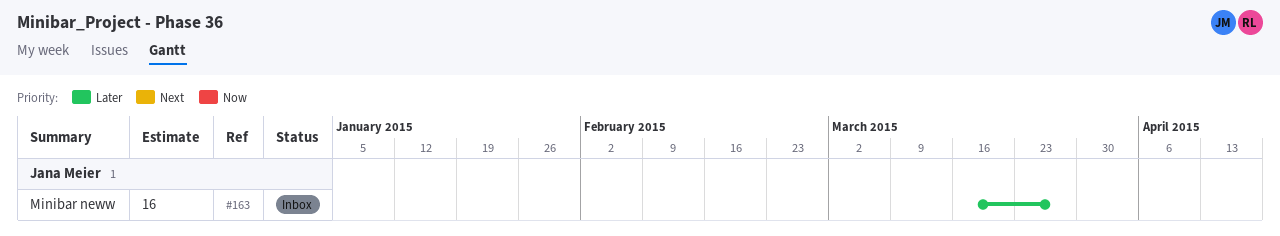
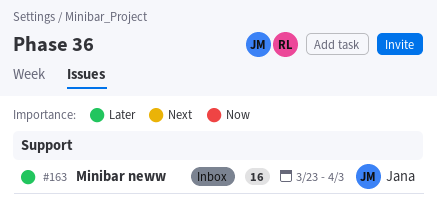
#163, start: Mar 16 -> Mar 23
#163, due: Mar 27 -> Apr 3

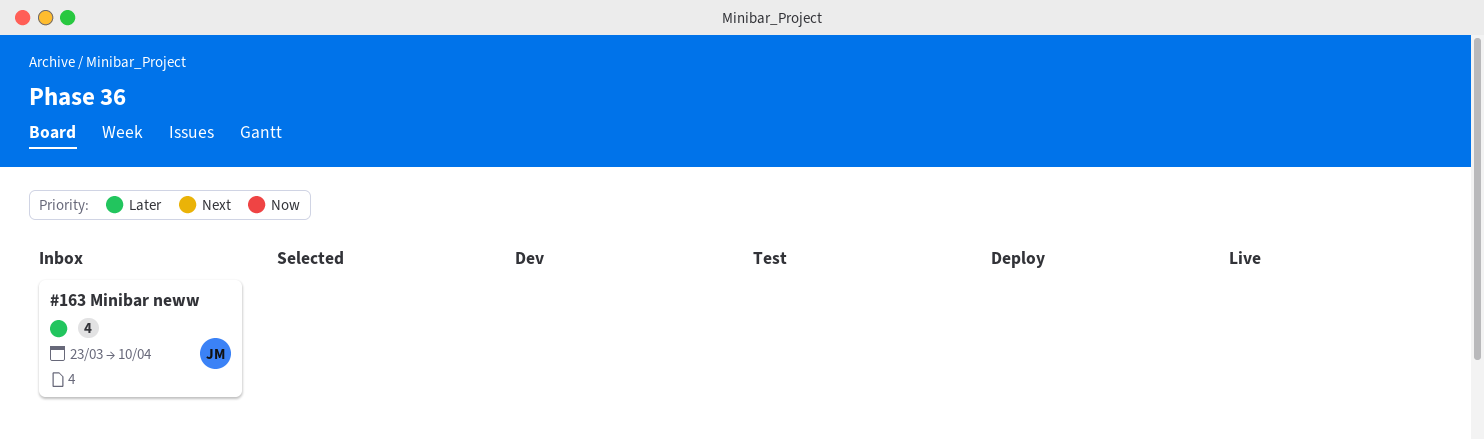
#163, estimate: 16 -> 4
#163, due: Apr 3 -> Apr 10

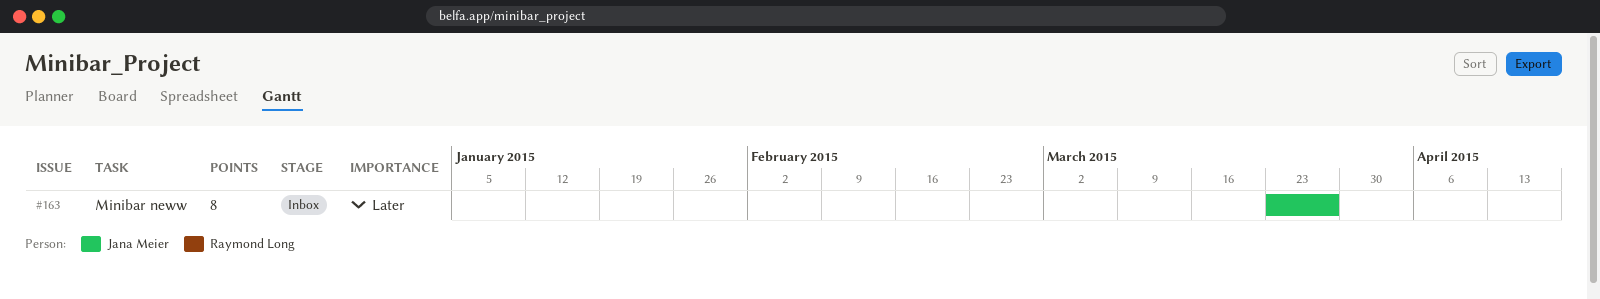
#163, estimate: 4 -> 8
#163, due: Apr 10 -> Mar 27

